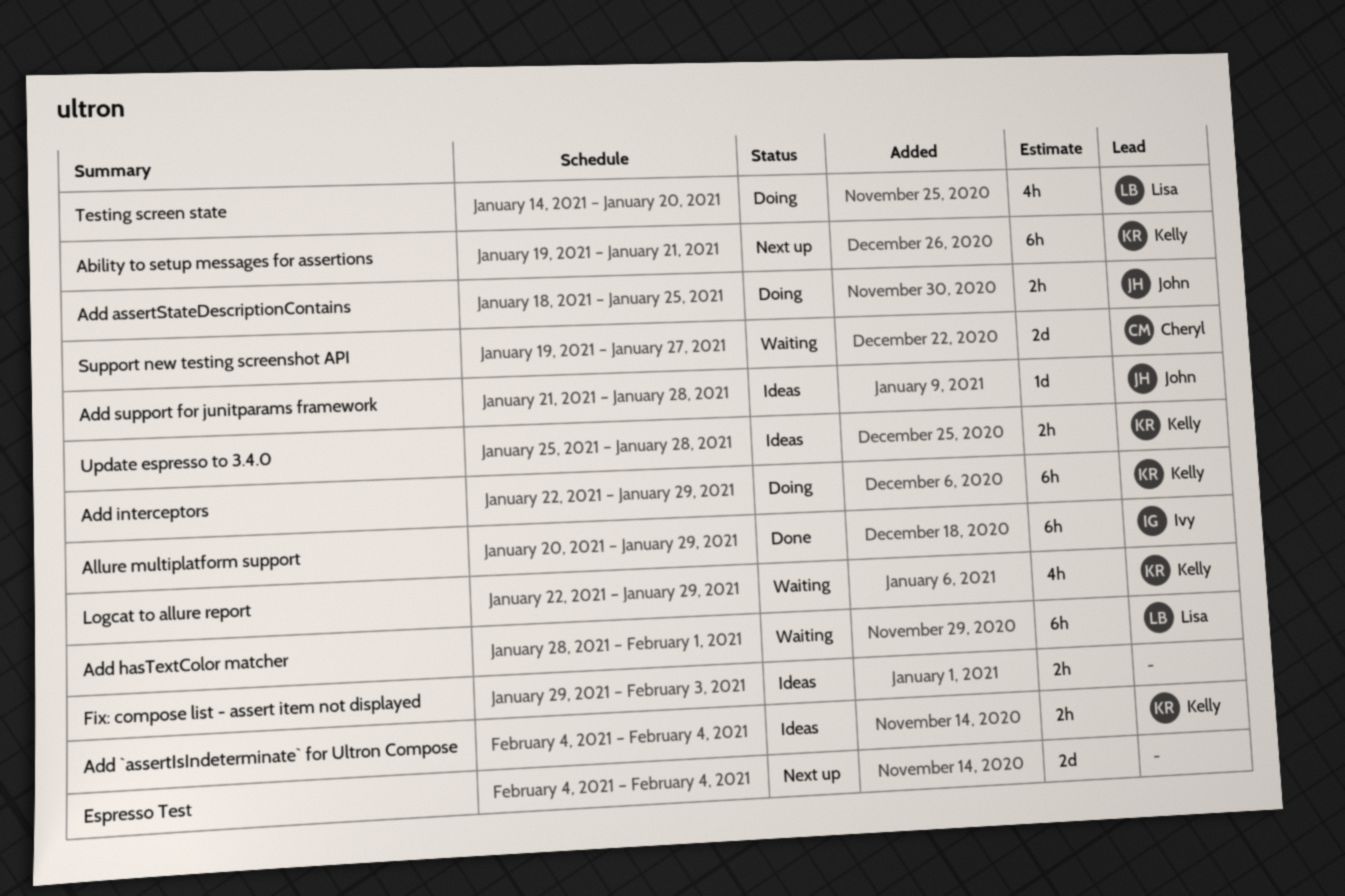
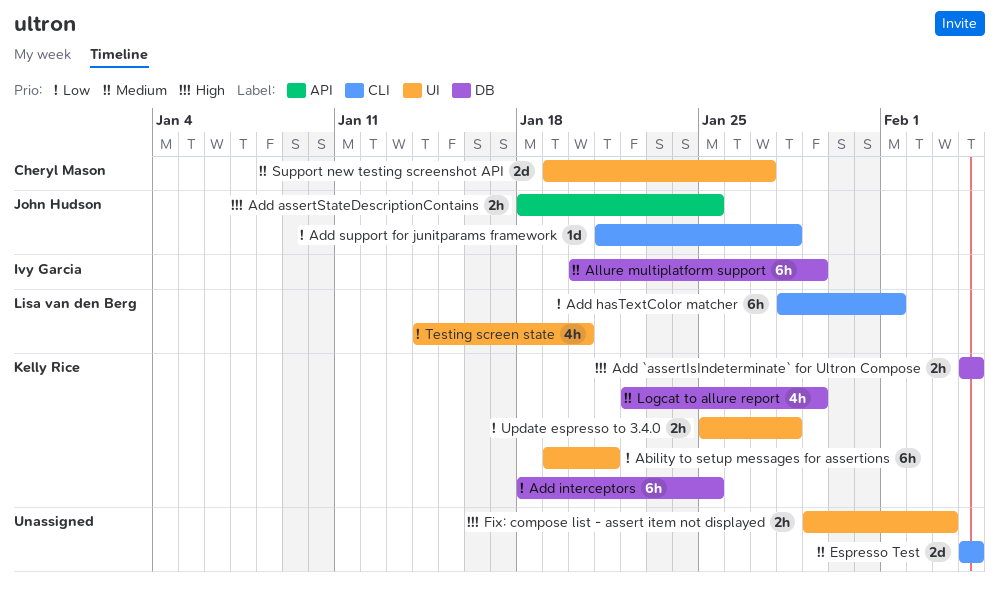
Add interceptors, start: Jan 22 -> Jan 18
Add interceptors, due: Jan 29 -> Jan 25

